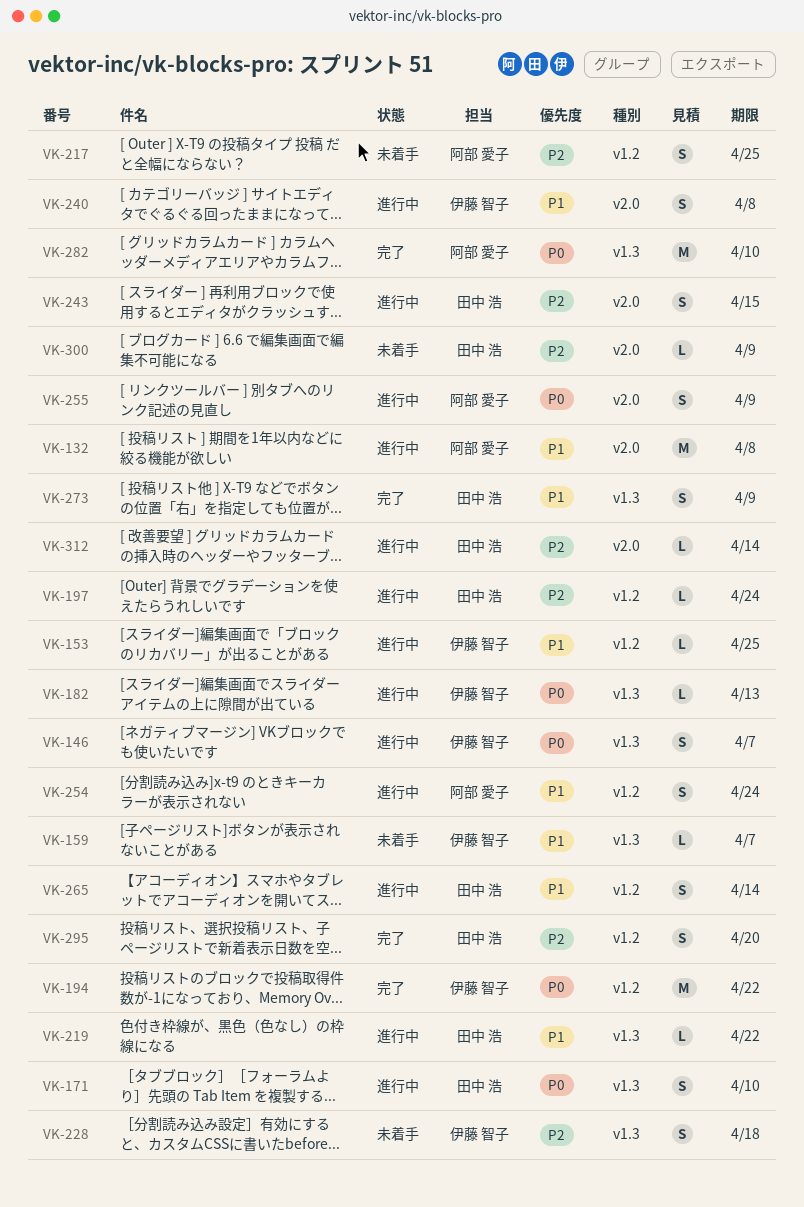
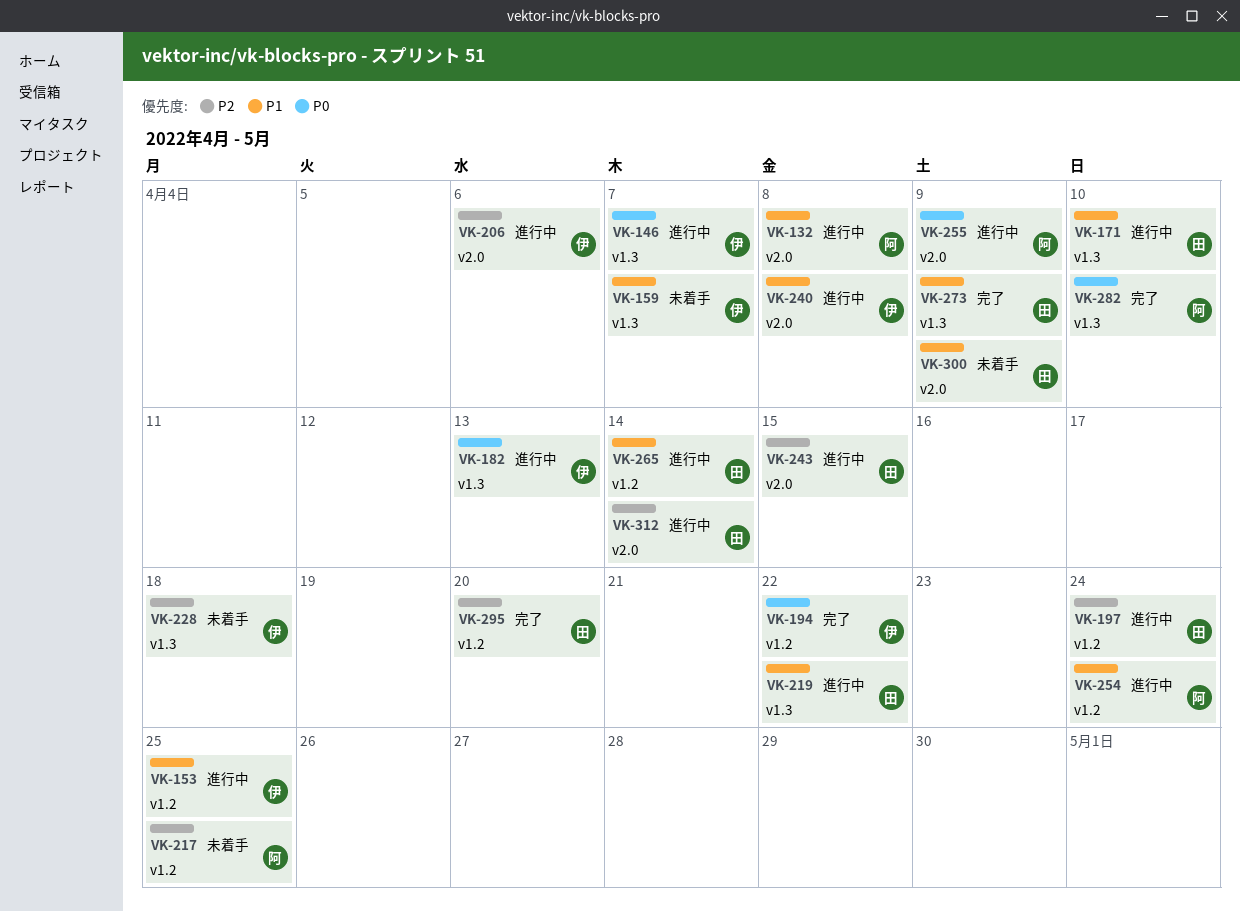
VK-171, priority: P0 -> P1
VK-206: none -> present
VK-300, priority: P2 -> P1

